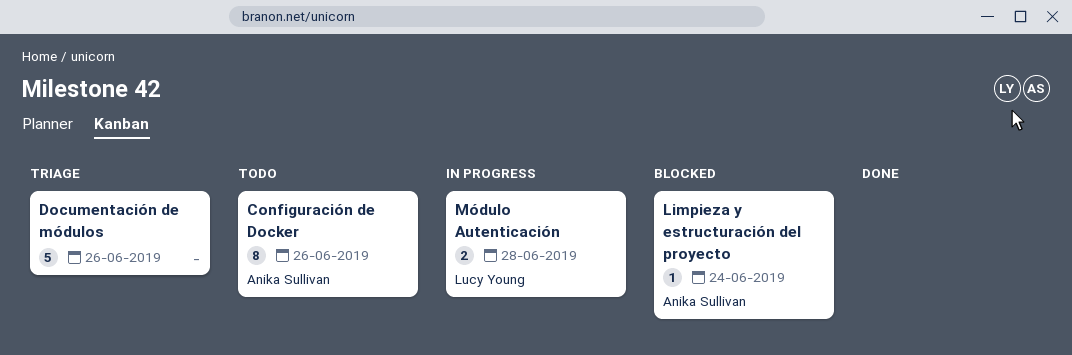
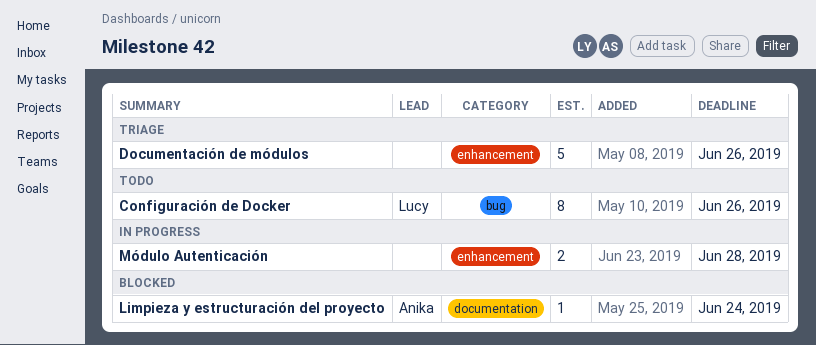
Configuración de Docker, owner: Anika Sullivan -> Lucy Young
Módulo Autenticación, owner: Lucy Young -> none

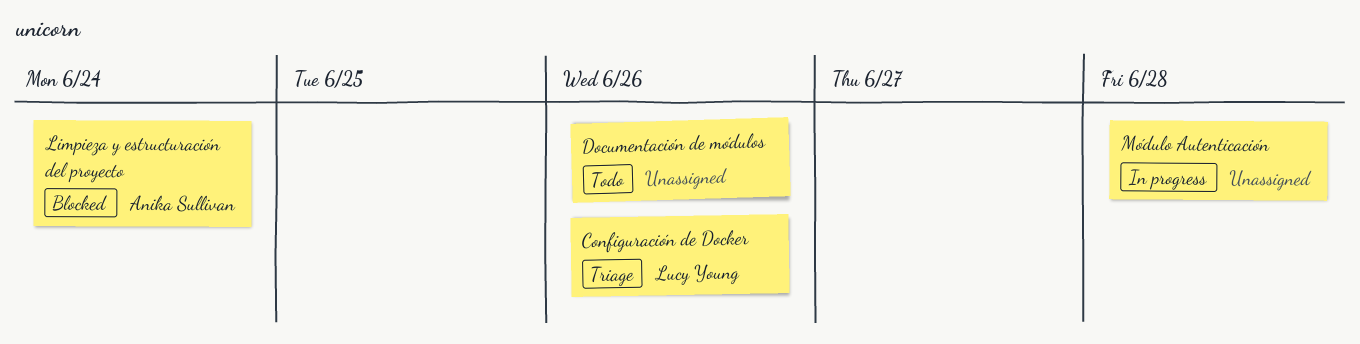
Configuración de Docker, status: Todo -> Triage
Documentación de módulos, status: Triage -> Todo

